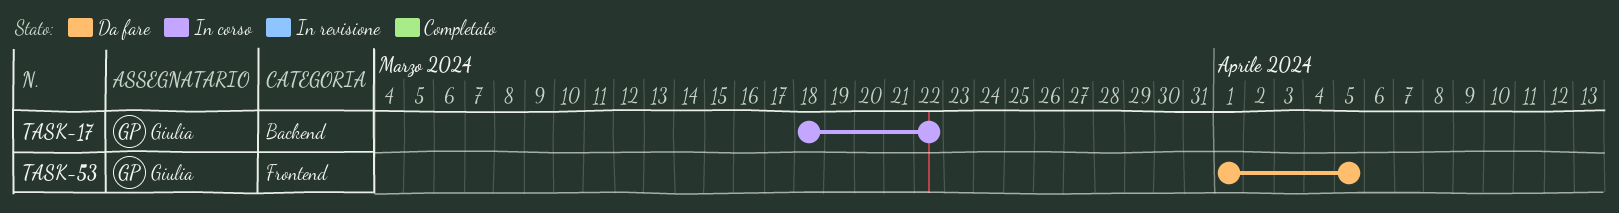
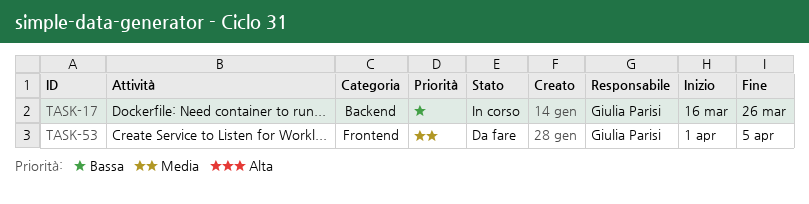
TASK-17, start: Mar 18 -> Mar 16
TASK-17, due: Mar 22 -> Mar 26

